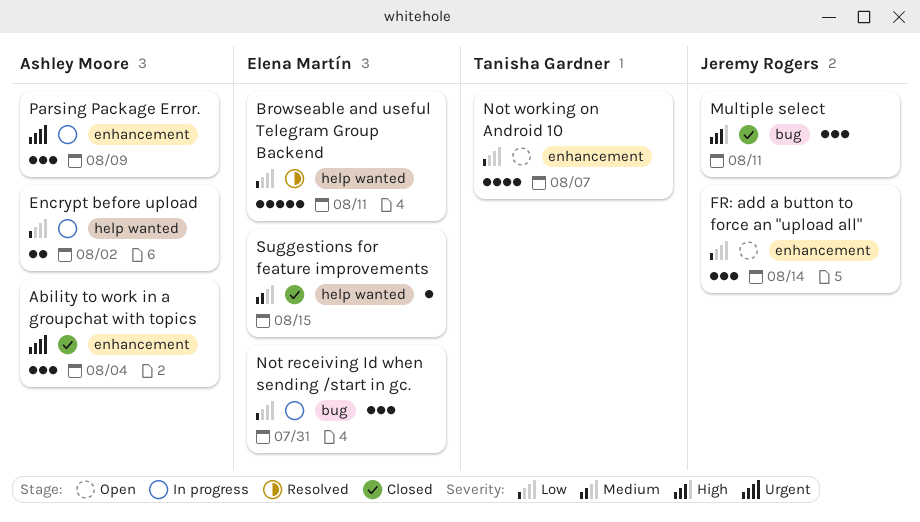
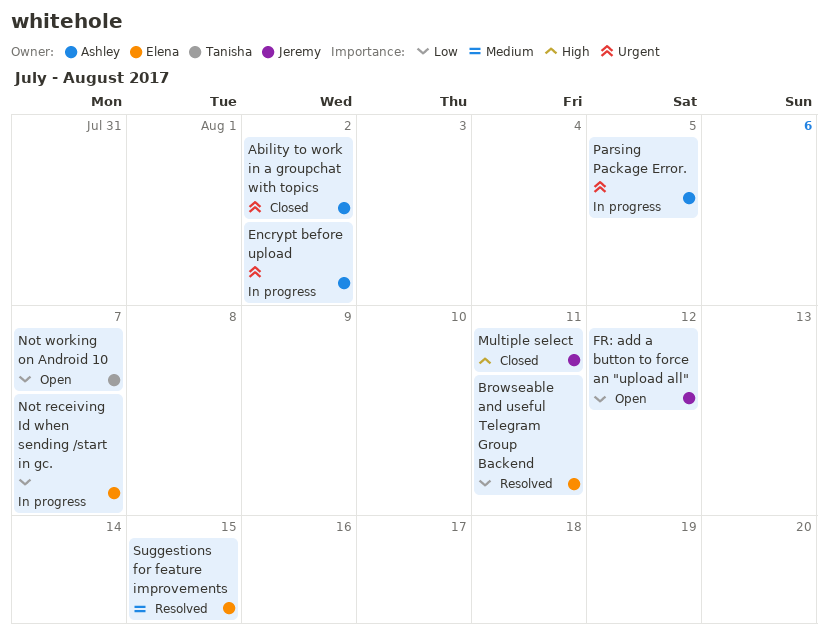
Ability to work in a groupchat with topics, due: Aug 4 -> Aug 2
Encrypt before upload, priority: Low -> Urgent
FR: add a button to force an "upload all", due: Aug 14 -> Aug 12
Not receiving Id when sending /start in gc., due: Jul 31 -> Aug 7
Parsing Package Error., due: Aug 9 -> Aug 5
Suggestions for feature improvements, status: Closed -> Resolved

